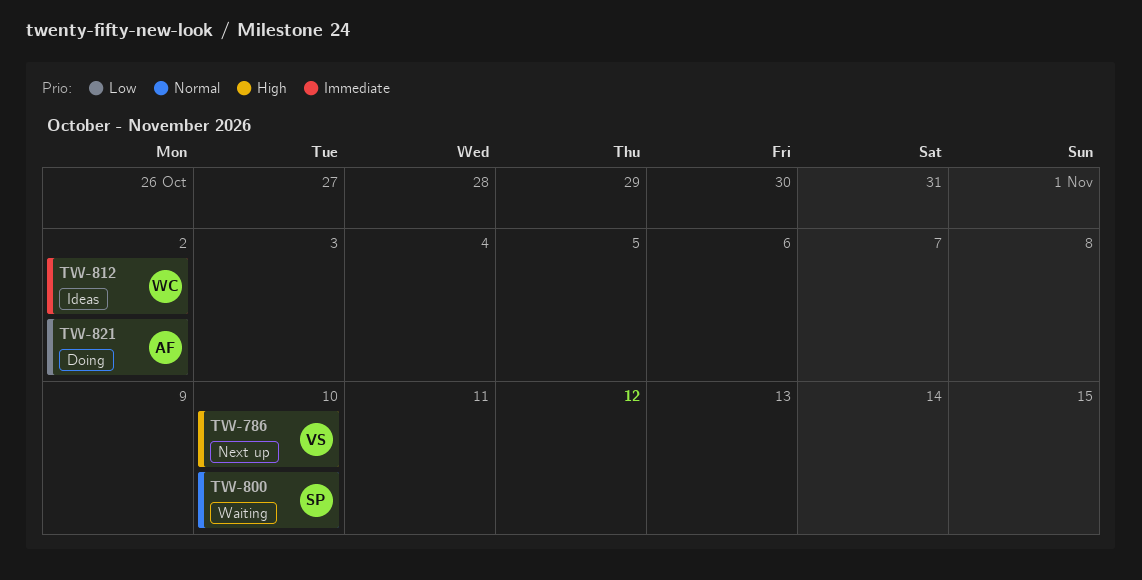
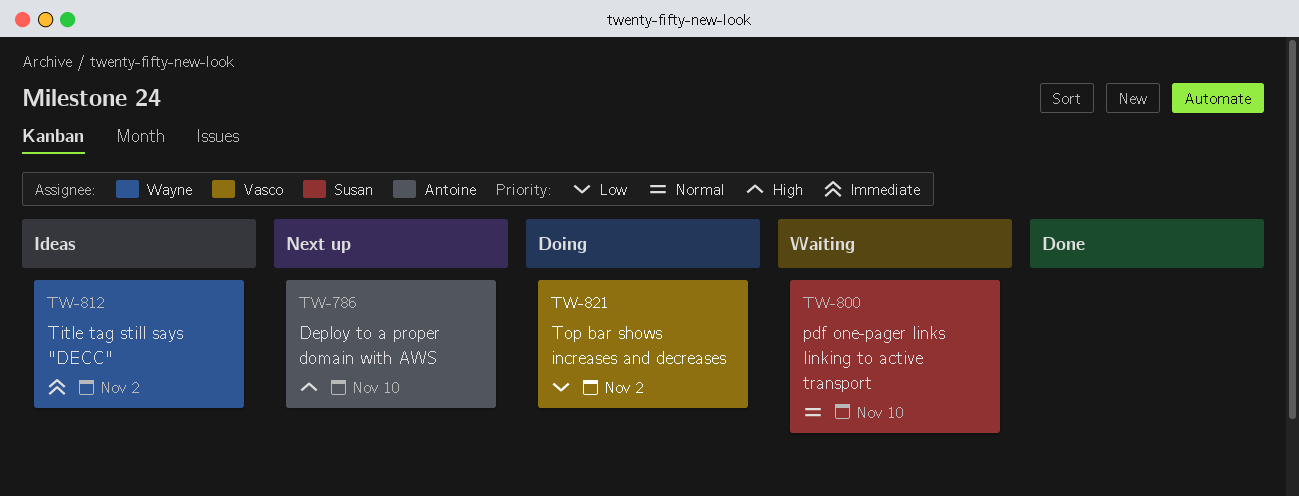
TW-786, owner: Vasco -> Antoine
TW-821, owner: Antoine -> Vasco

